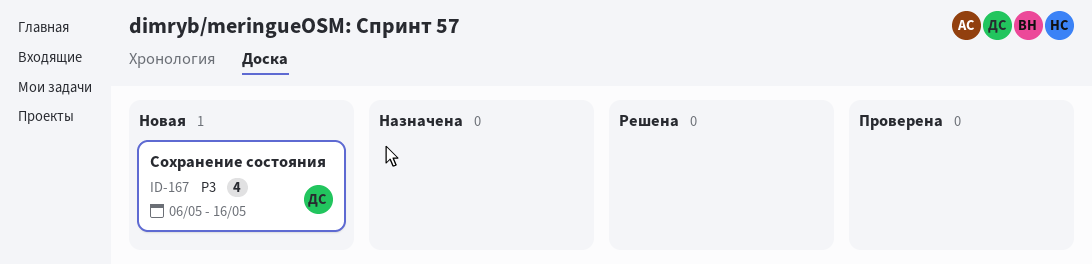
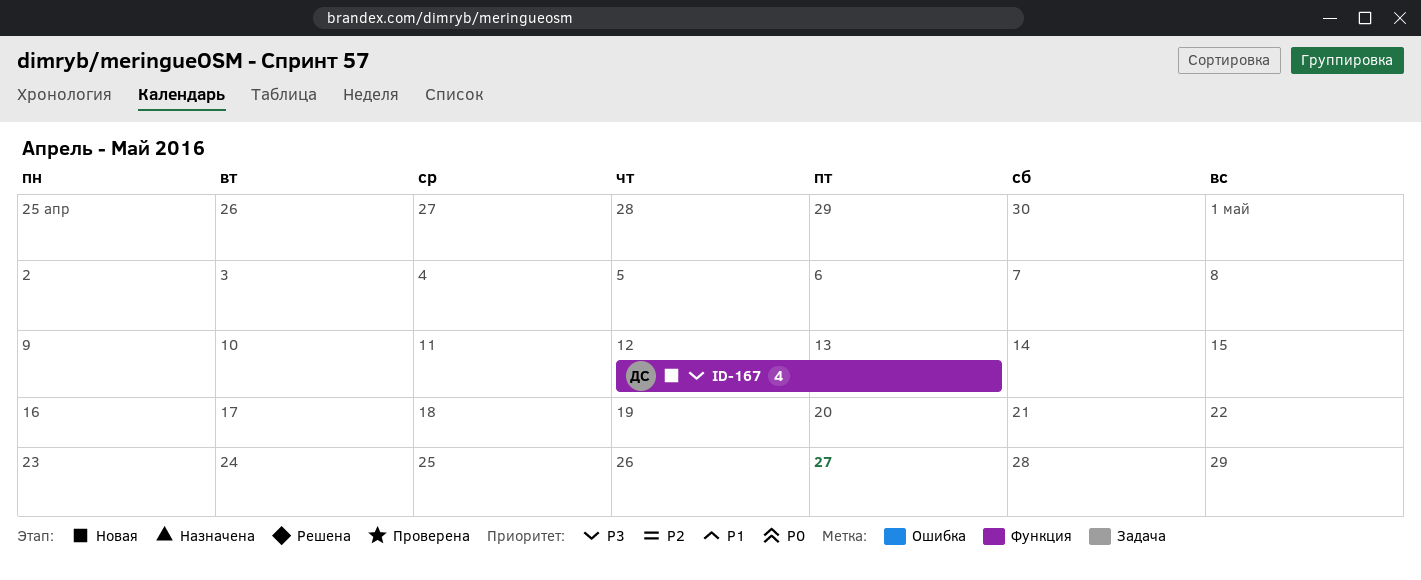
ID-167, start: May 6 -> May 12
ID-167, due: May 16 -> May 13

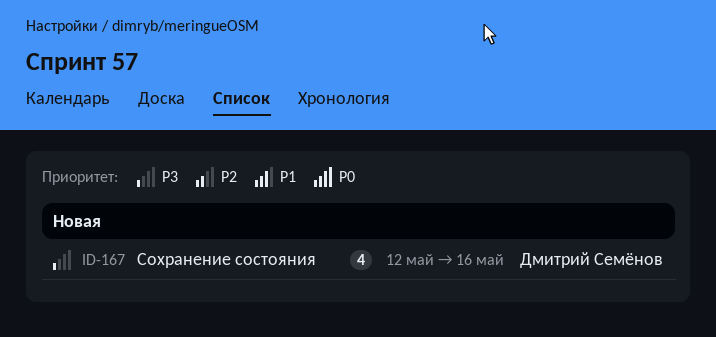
ID-167, due: May 13 -> May 16

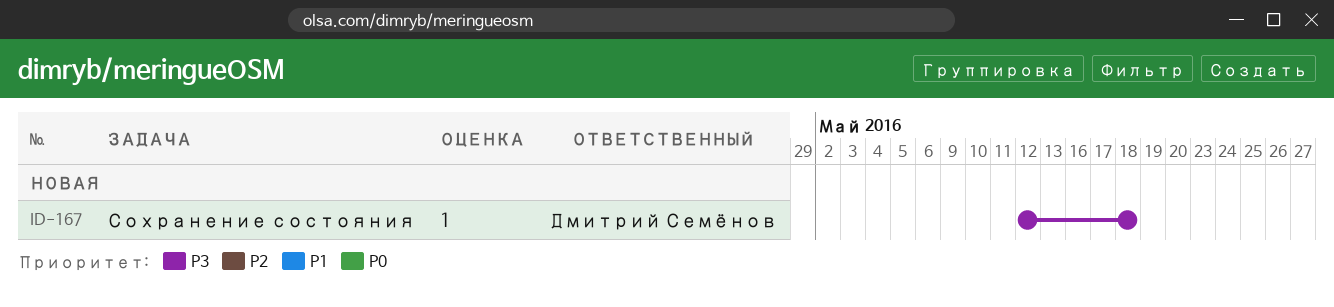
ID-167, estimate: 4 -> 1
ID-167, due: May 16 -> May 18

